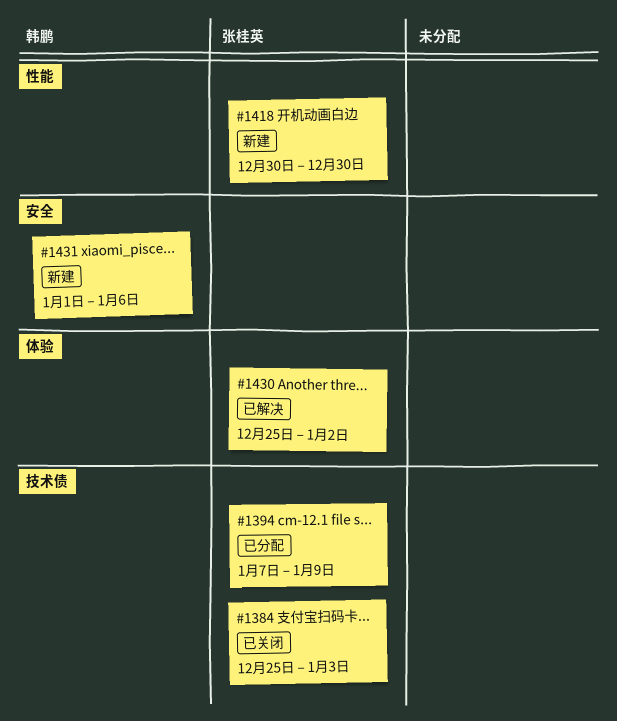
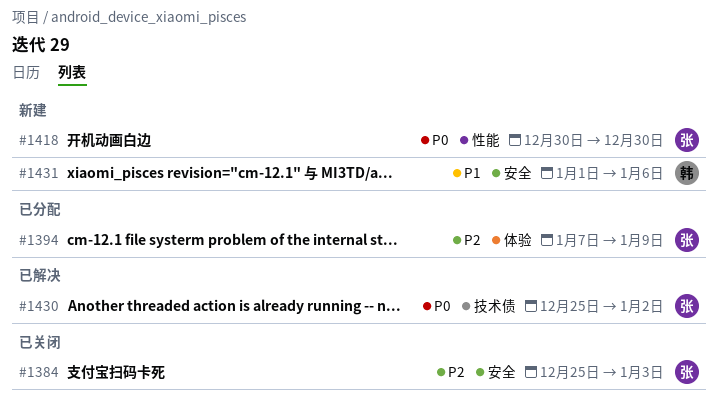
#1384, label: 技术债 -> 安全
#1394, label: 技术债 -> 体验
#1430, label: 体验 -> 技术债

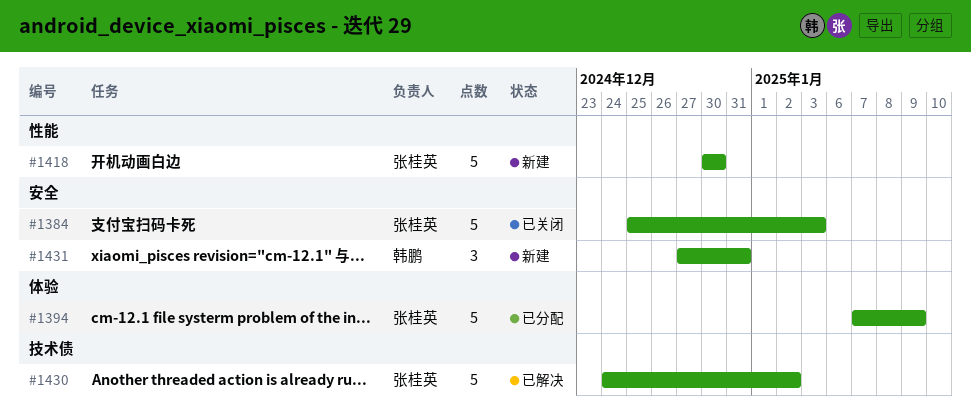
#1430, start: Dec 25 -> Dec 24
#1431, start: Jan 1 -> Dec 27
#1431, due: Jan 6 -> Dec 31

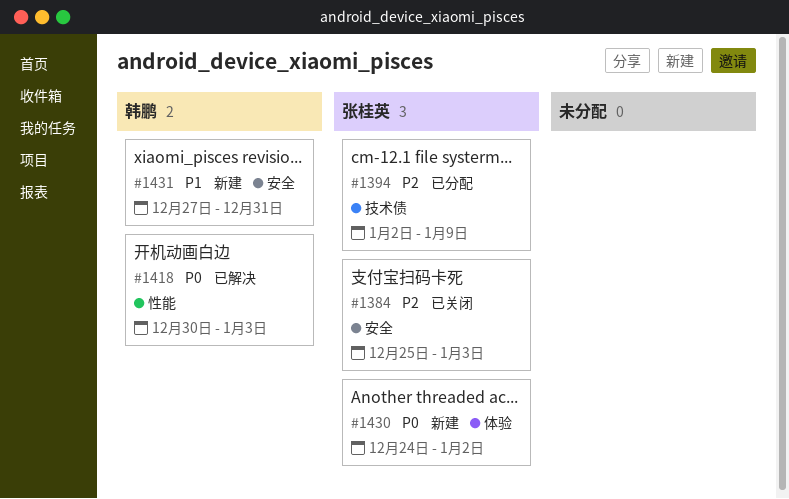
#1394, label: 体验 -> 技术债
#1394, start: Jan 7 -> Jan 2
#1418, status: 新建 -> 已解决
#1418, owner: 张桂英 -> 韩鹏
#1418, due: Dec 30 -> Jan 3
#1430, status: 已解决 -> 新建
#1430, label: 技术债 -> 体验

